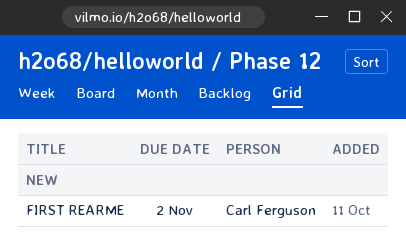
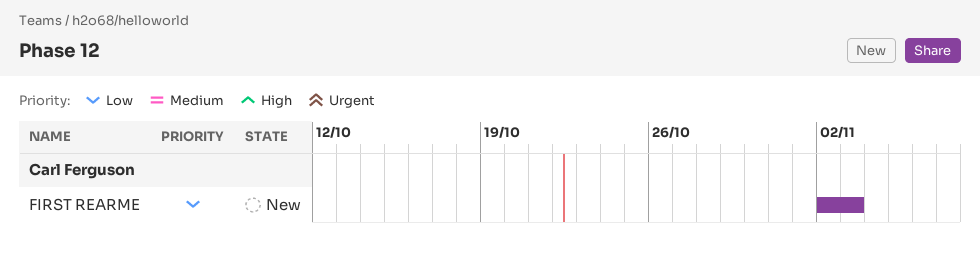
FIRST REARME, due: Nov 2 -> Nov 3

